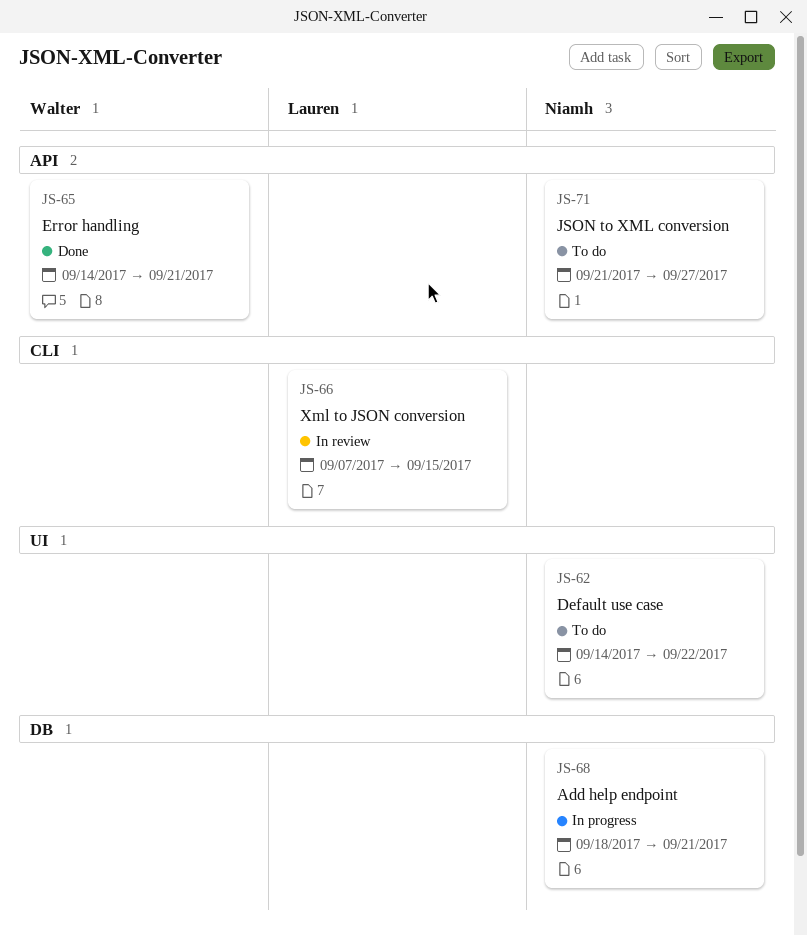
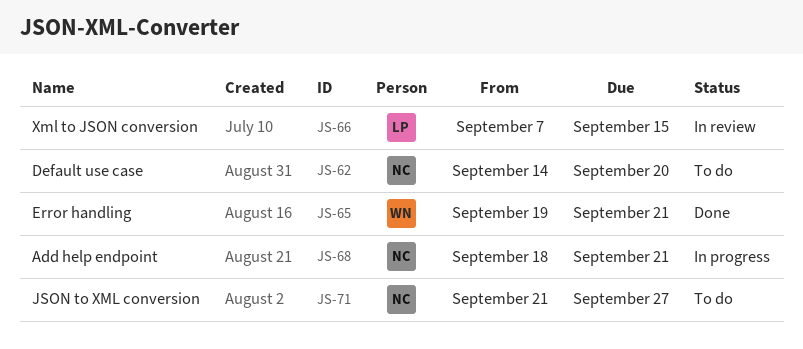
JS-62, due: Sep 22 -> Sep 20
JS-65, start: Sep 14 -> Sep 19

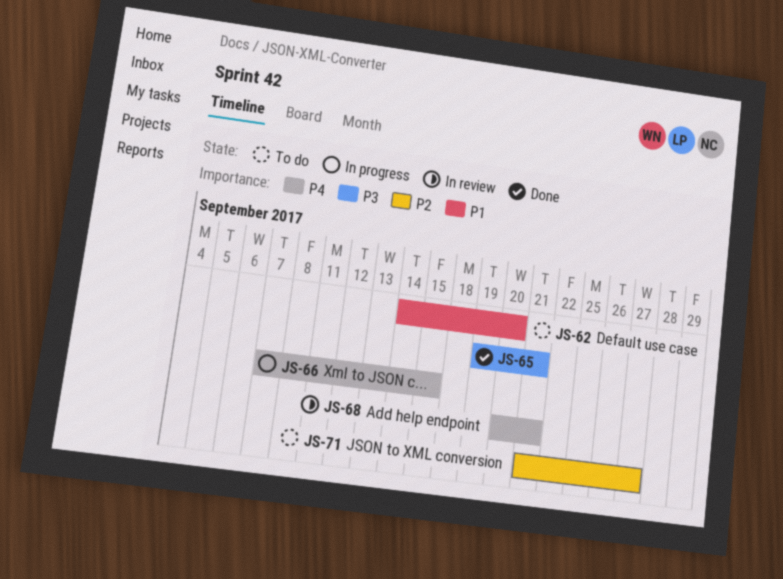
JS-66, status: In review -> In progress
JS-68, status: In progress -> In review
JS-68, start: Sep 18 -> Sep 20

